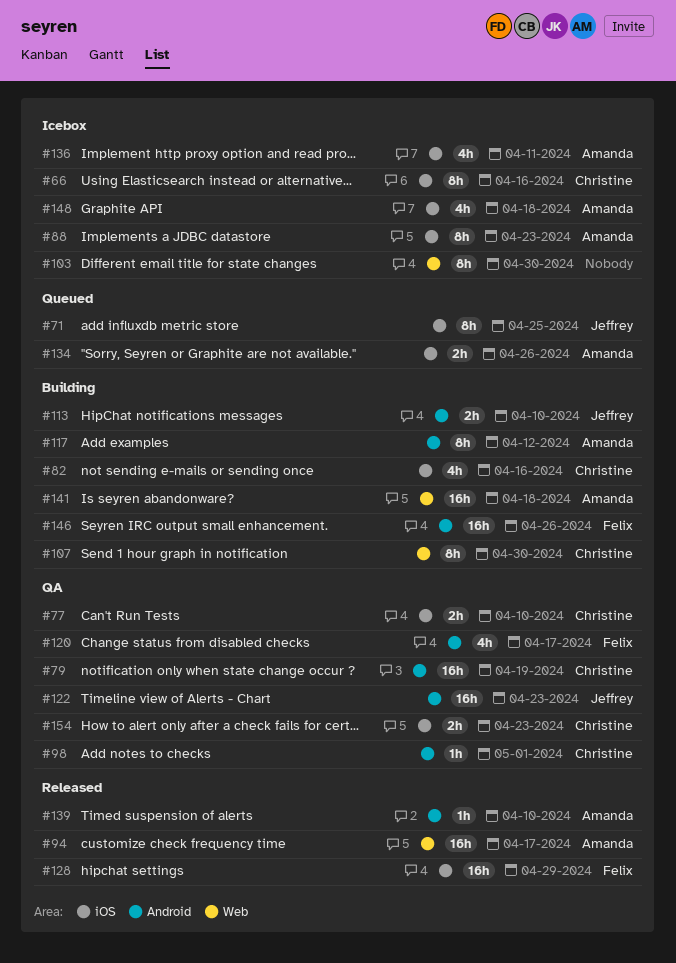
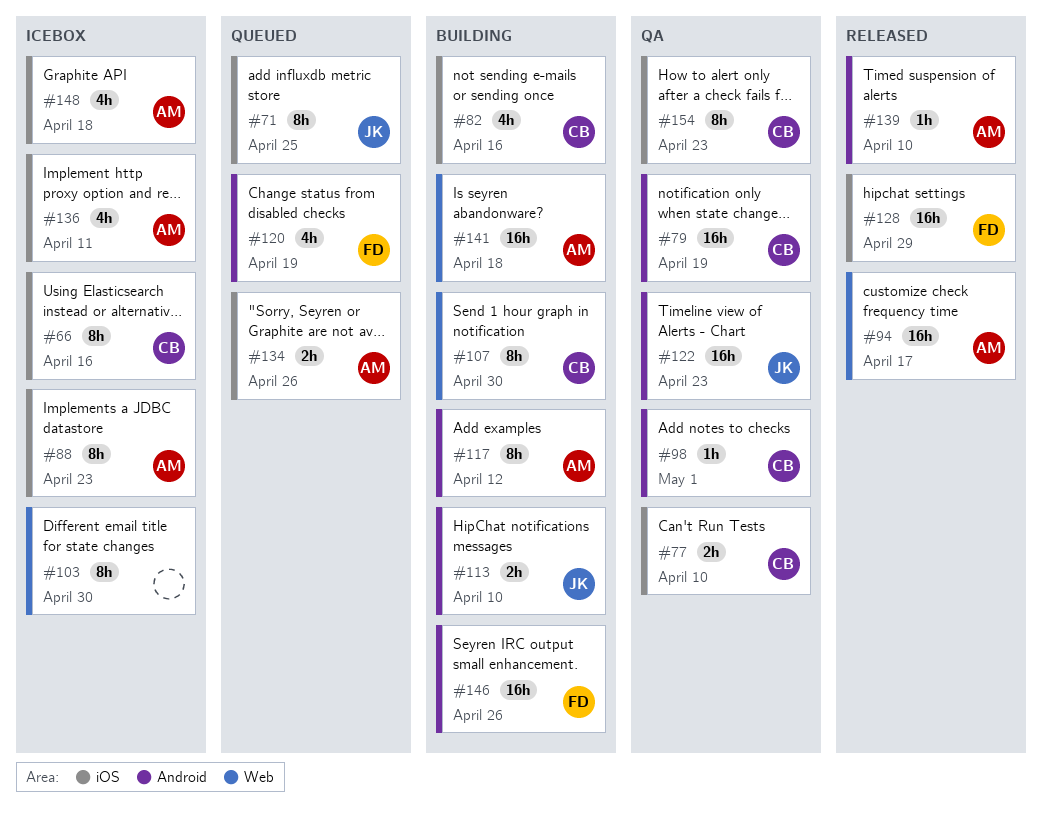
#120, status: QA -> Queued
#120, due: Apr 17 -> Apr 19
#154, estimate: 2h -> 8h

